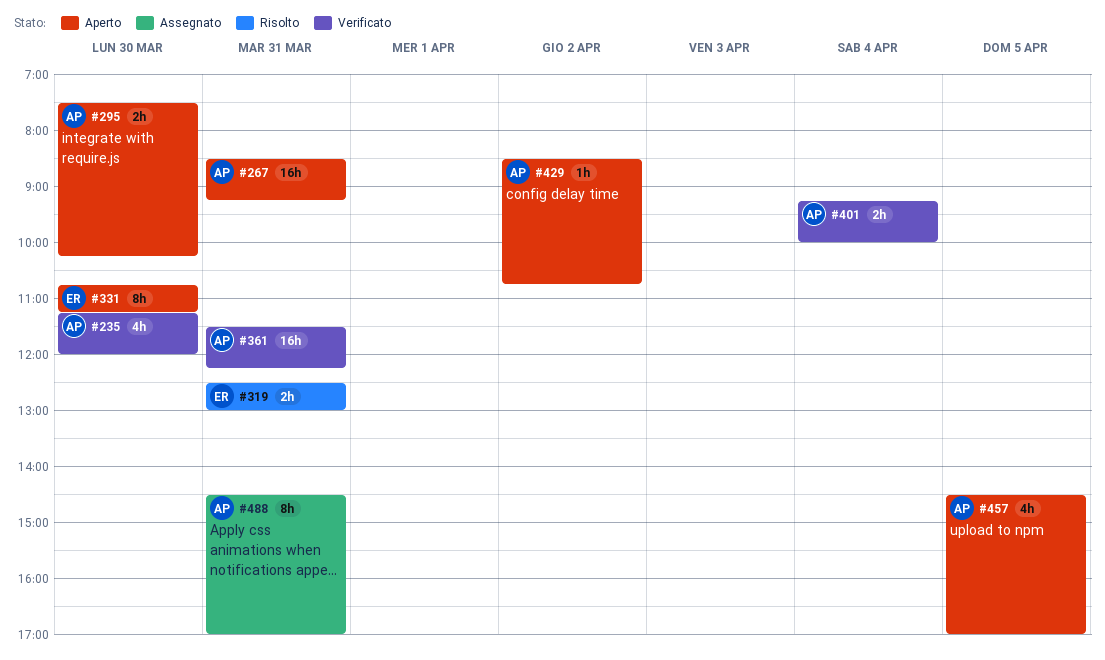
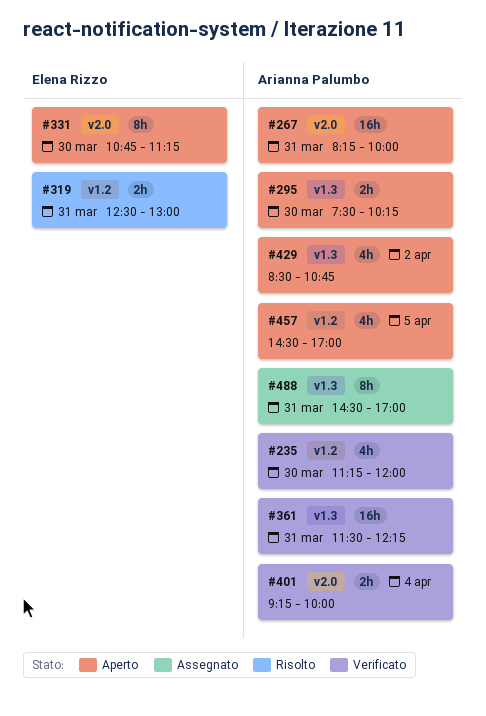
#267, begins: 08:30 -> 08:15
#267, ends: 09:15 -> 10:00
#429, estimate: 1h -> 4h

